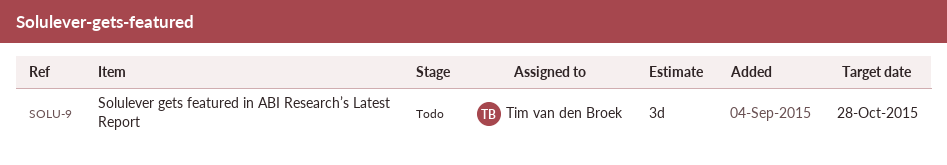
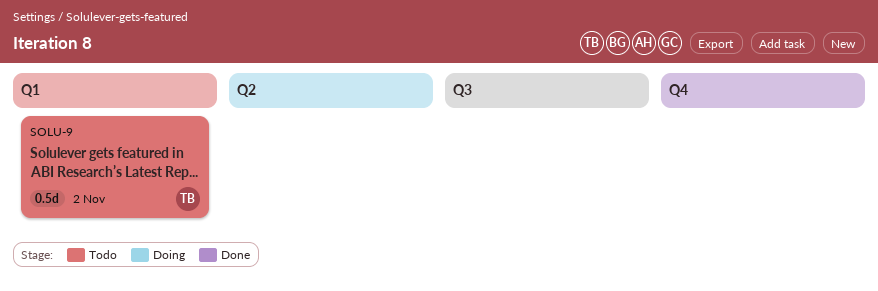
SOLU-9, estimate: 3d -> 0.5d
SOLU-9, due: Oct 28 -> Nov 2

